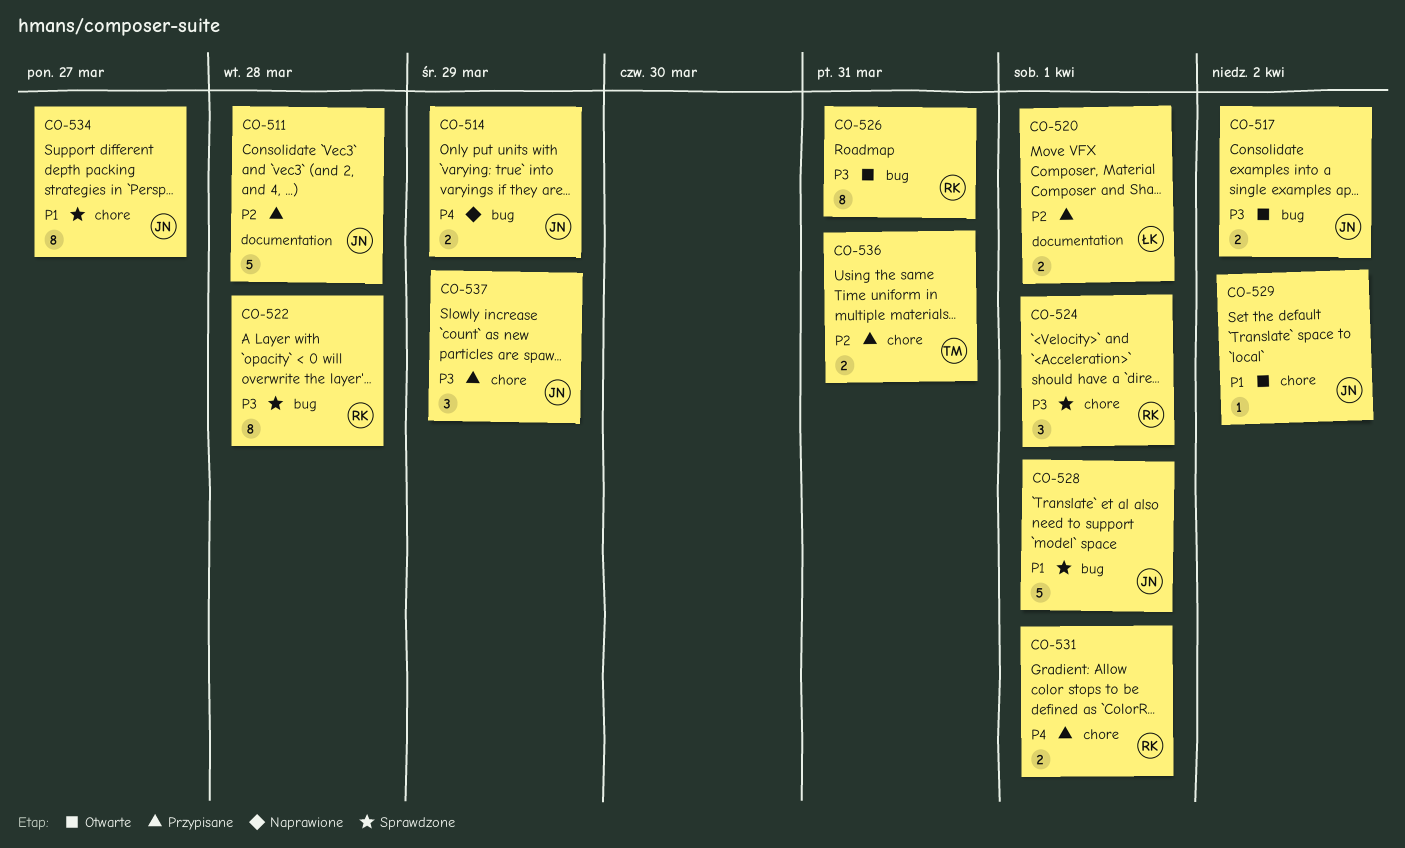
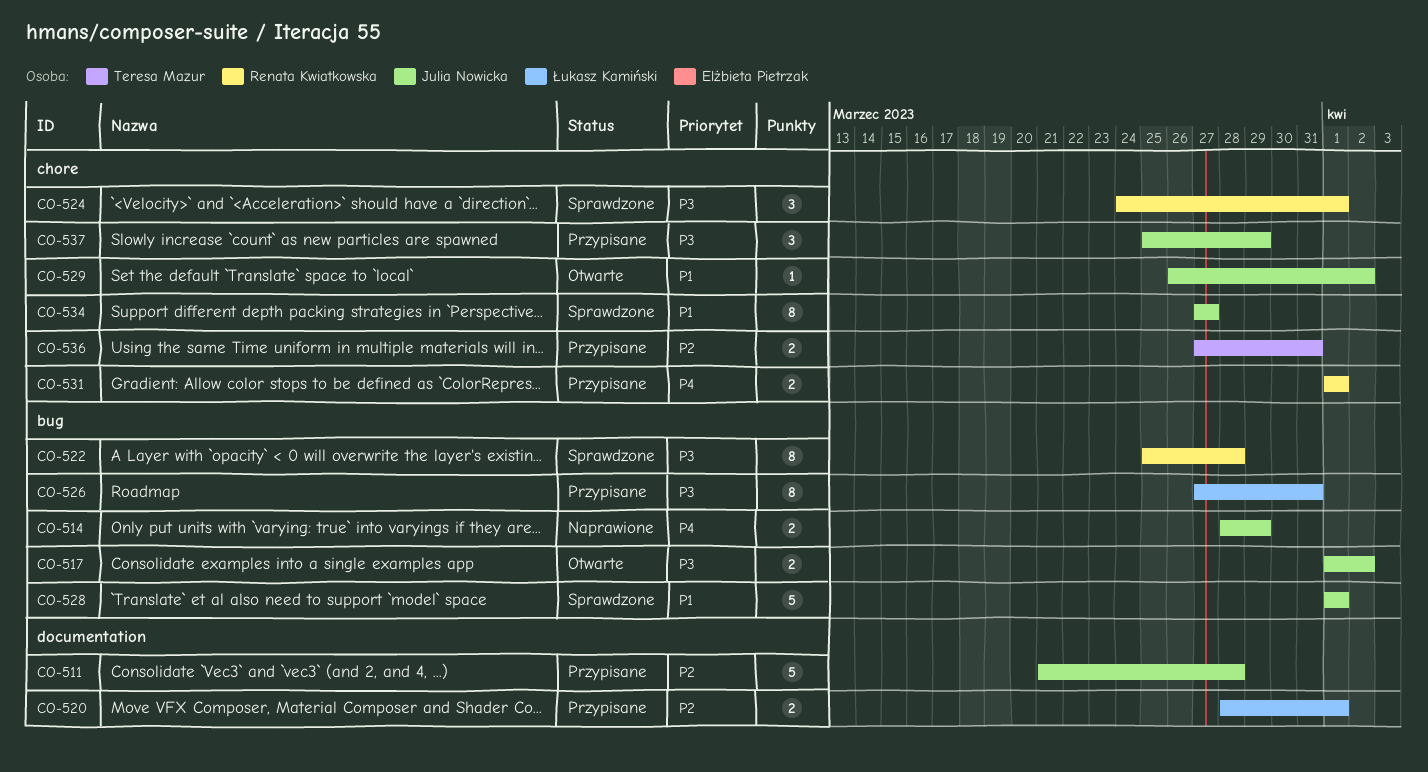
CO-526, status: Otwarte -> Przypisane
CO-526, owner: Renata Kwiatkowska -> Łukasz Kamiński

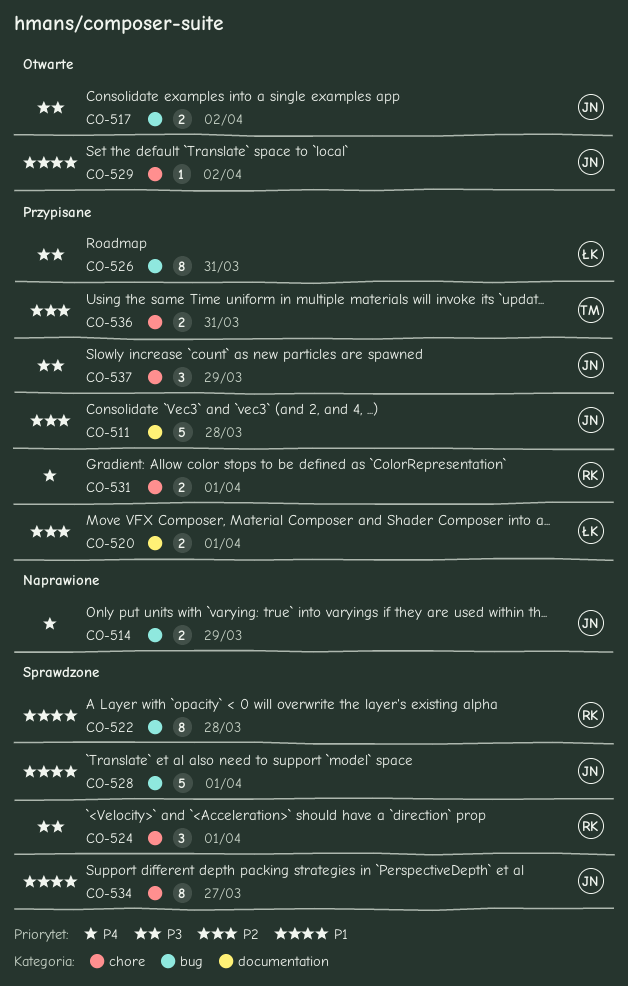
CO-522, priority: P3 -> P1

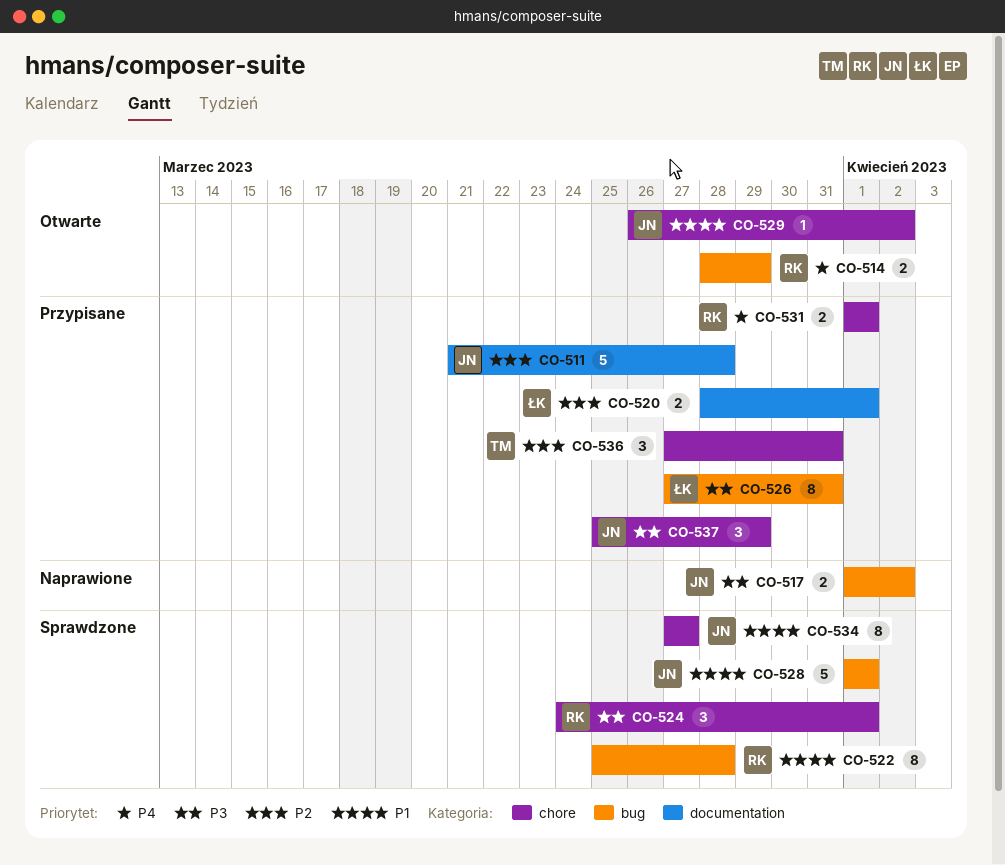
CO-514, status: Naprawione -> Otwarte
CO-514, owner: JN -> RK
CO-517, status: Otwarte -> Naprawione
CO-536, estimate: 2 -> 3

